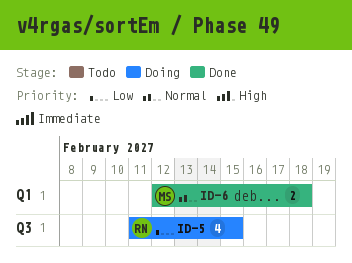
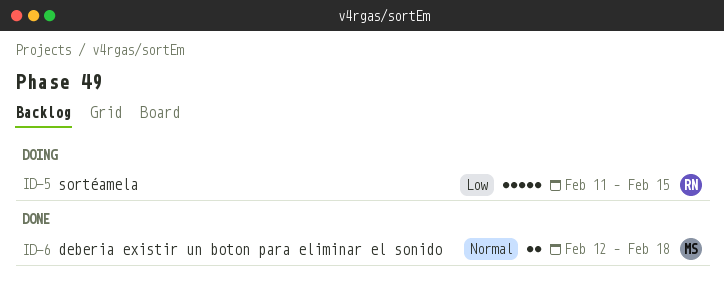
ID-5, estimate: 4 -> 5

